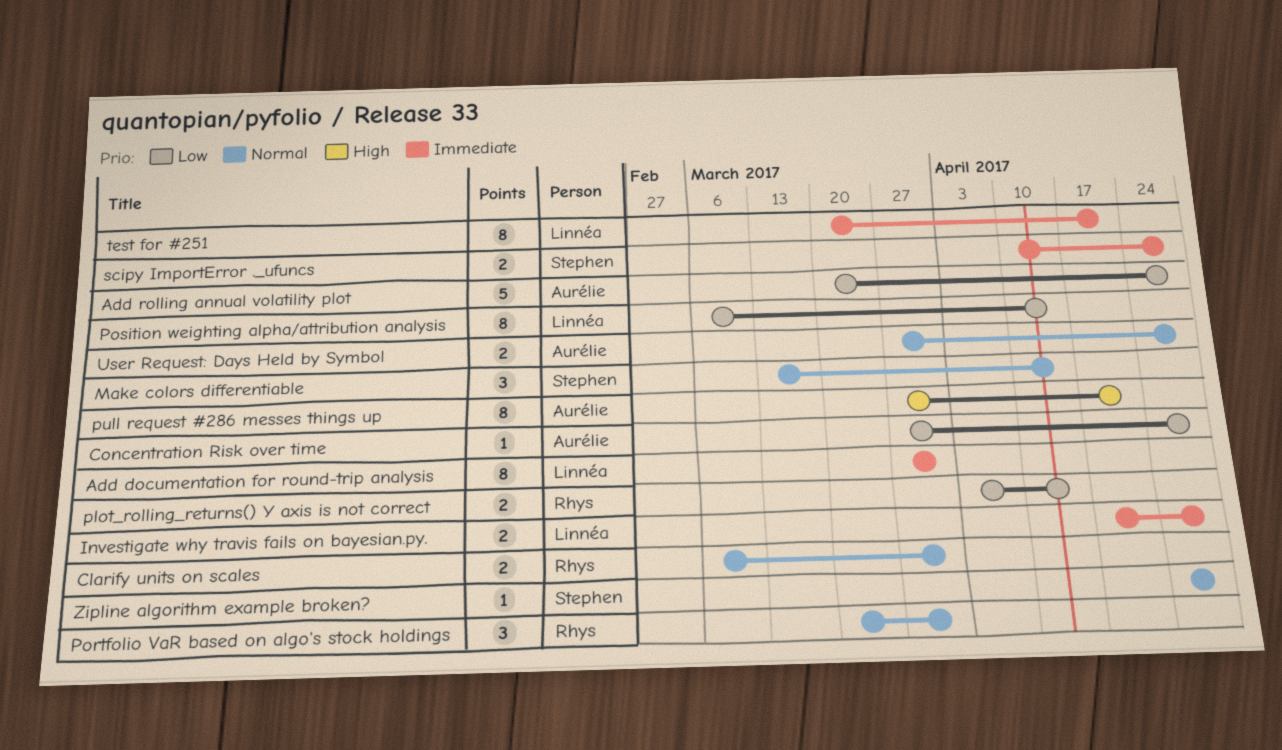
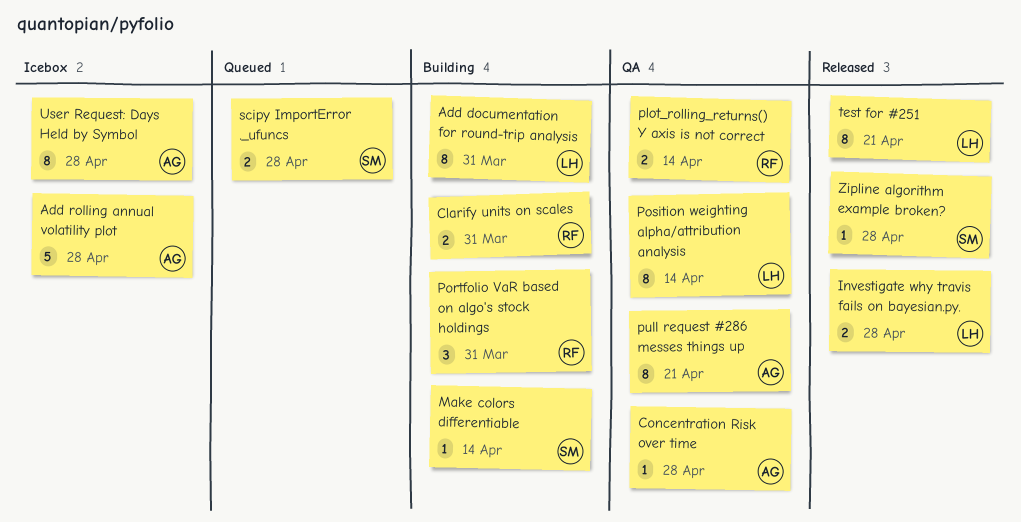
Make colors differentiable, estimate: 3 -> 1
User Request: Days Held by Symbol, estimate: 2 -> 8

